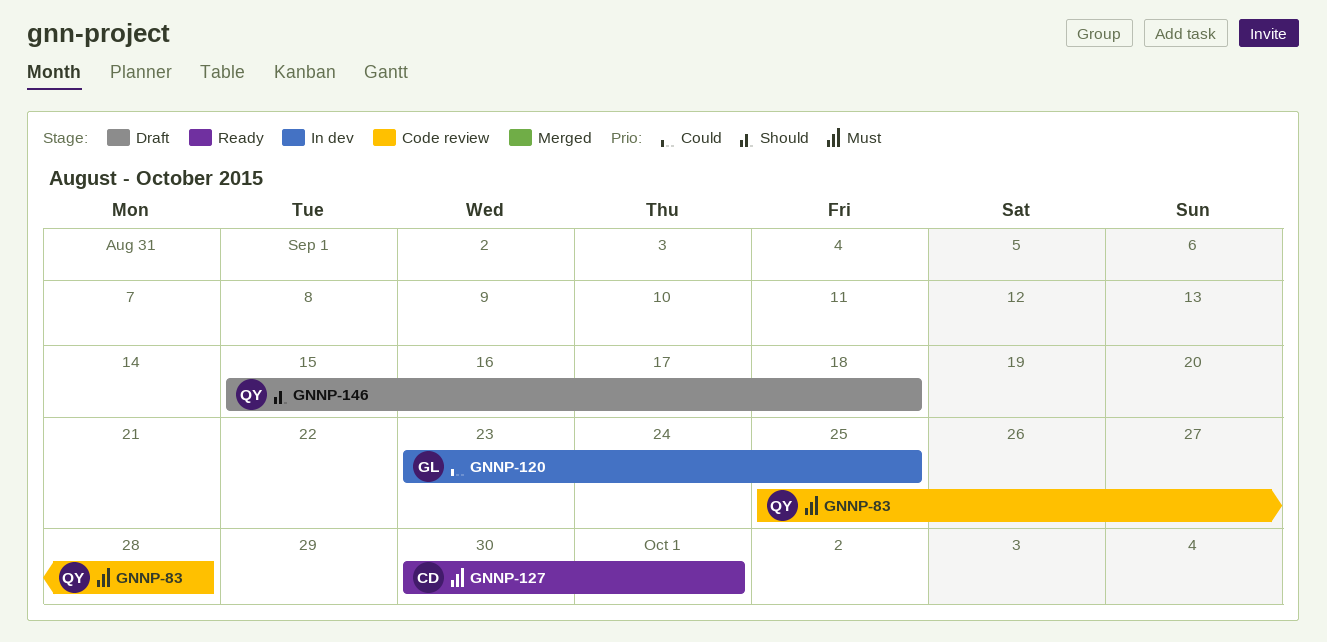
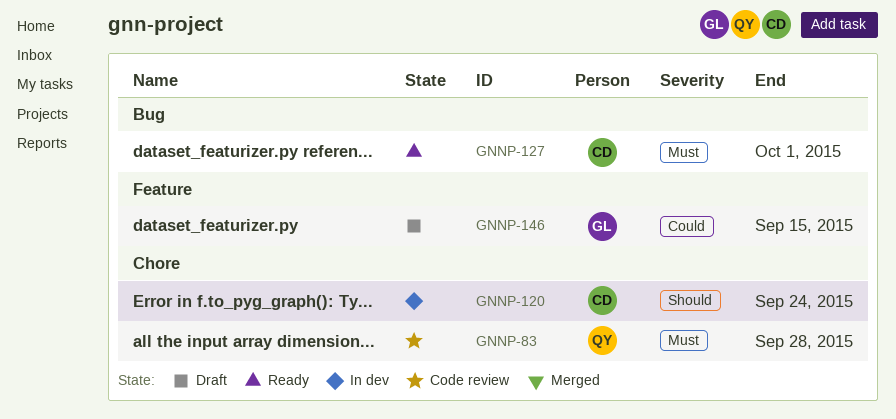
GNNP-120, owner: GL -> CD
GNNP-120, priority: Could -> Should
GNNP-120, due: Sep 25 -> Sep 24
GNNP-146, owner: QY -> GL
GNNP-146, priority: Should -> Could
GNNP-146, due: Sep 18 -> Sep 15

